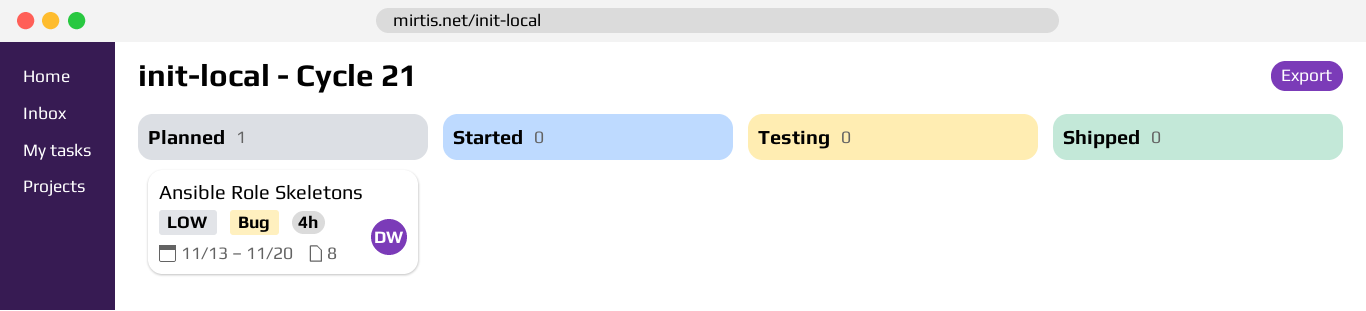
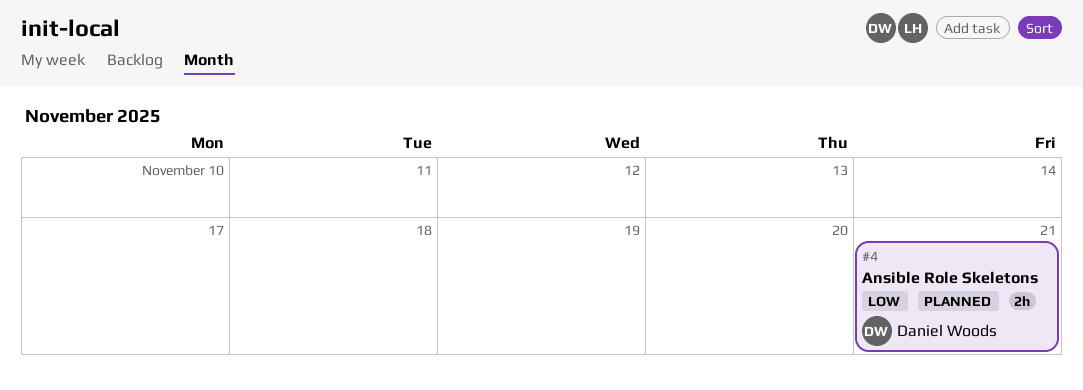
Ansible Role Skeletons, estimate: 4h -> 2h
Ansible Role Skeletons, due: Nov 20 -> Nov 21

